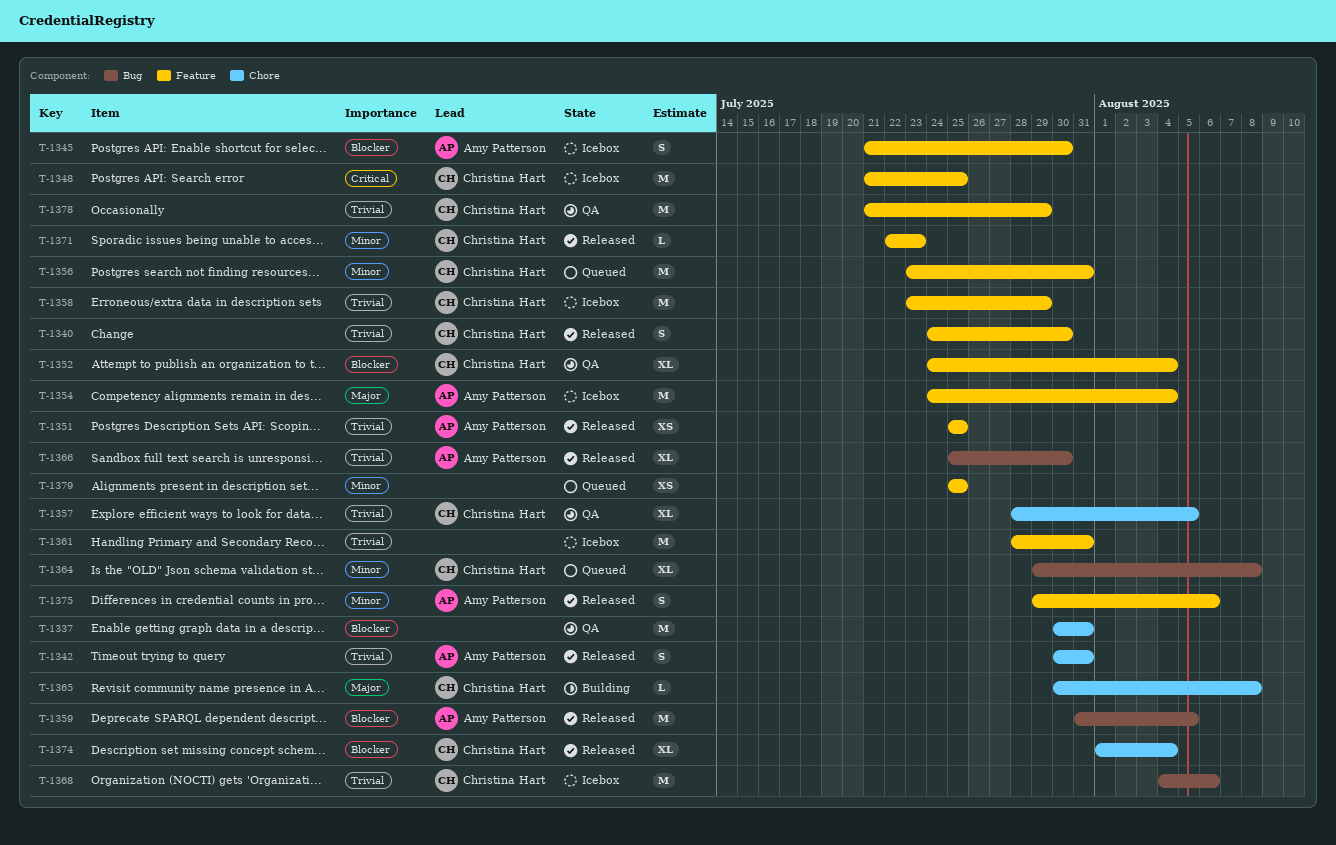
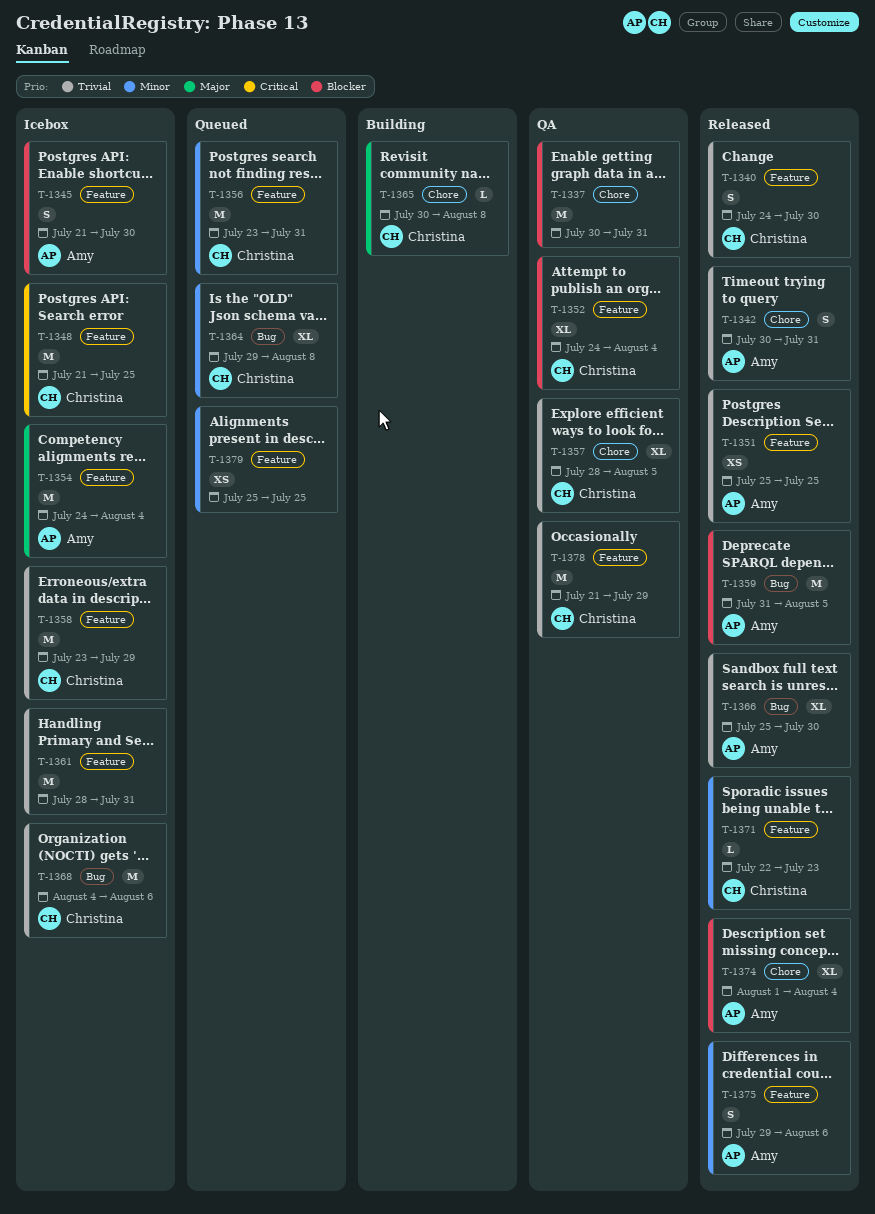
T-1374, owner: Christina Hart -> Amy Patterson

